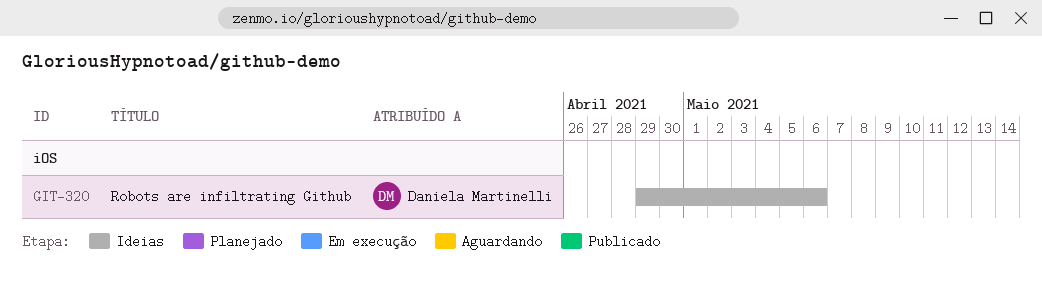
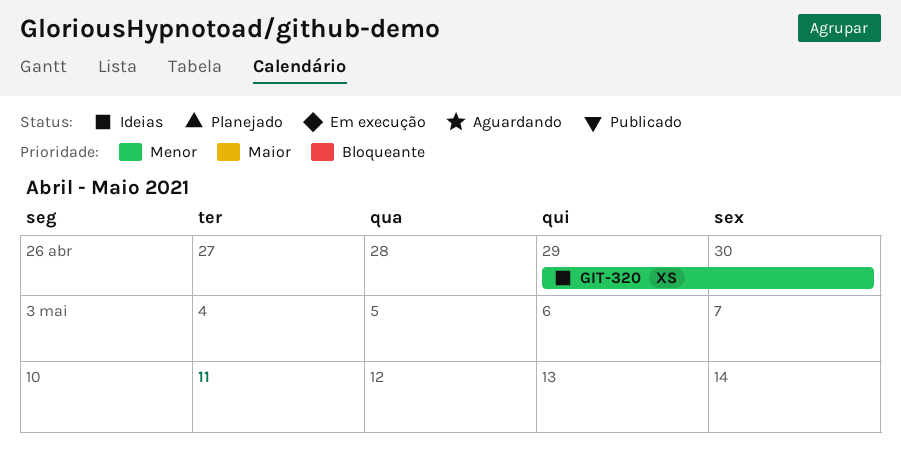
GIT-320, due: May 6 -> Apr 30

